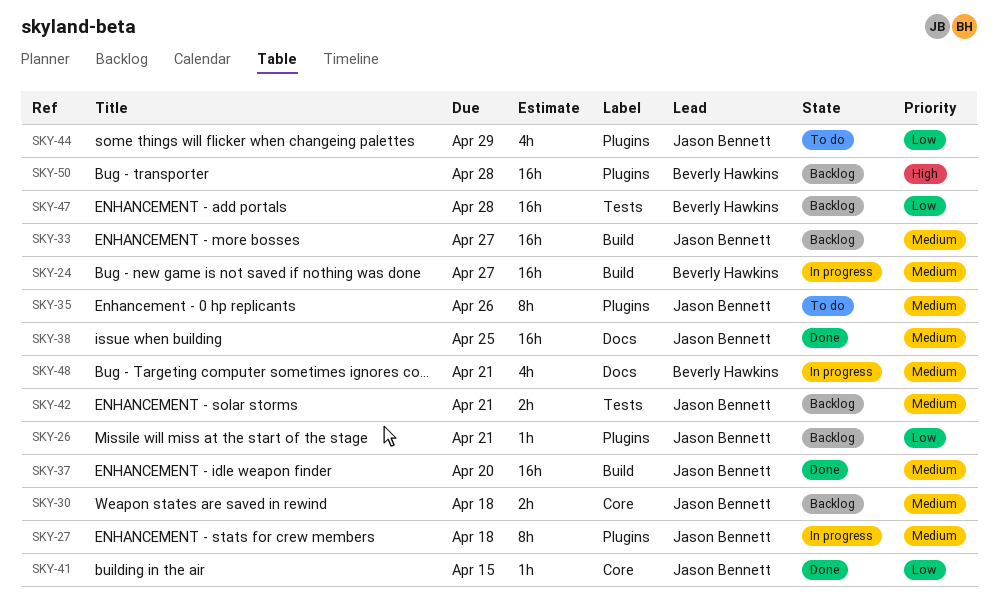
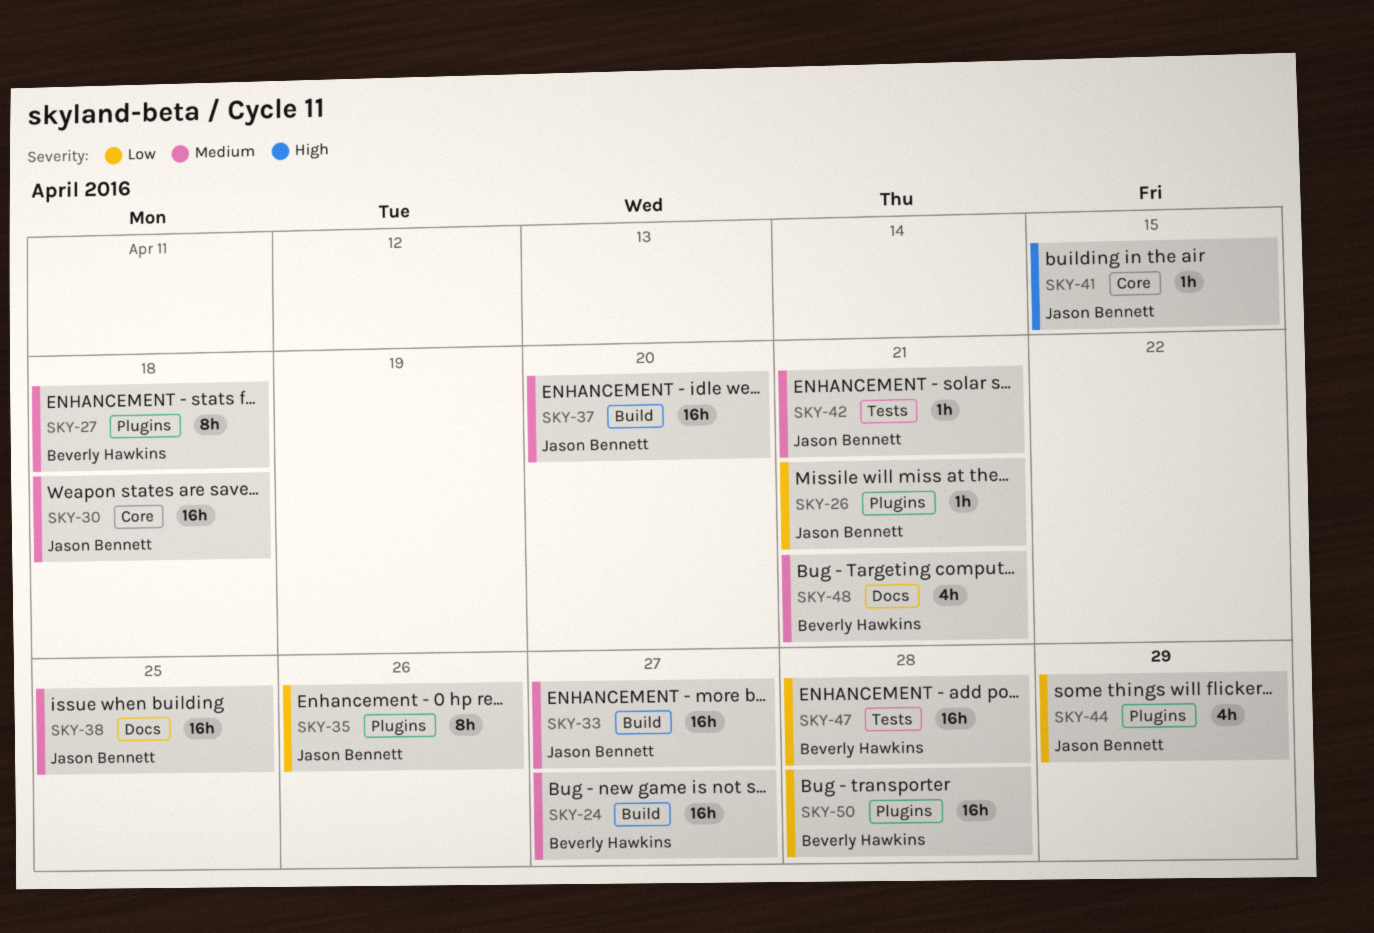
SKY-27, owner: Jason Bennett -> Beverly Hawkins
SKY-30, estimate: 2h -> 16h
SKY-35, priority: Medium -> Low
SKY-41, priority: Low -> High
SKY-42, estimate: 2h -> 1h
SKY-50, priority: High -> Low

